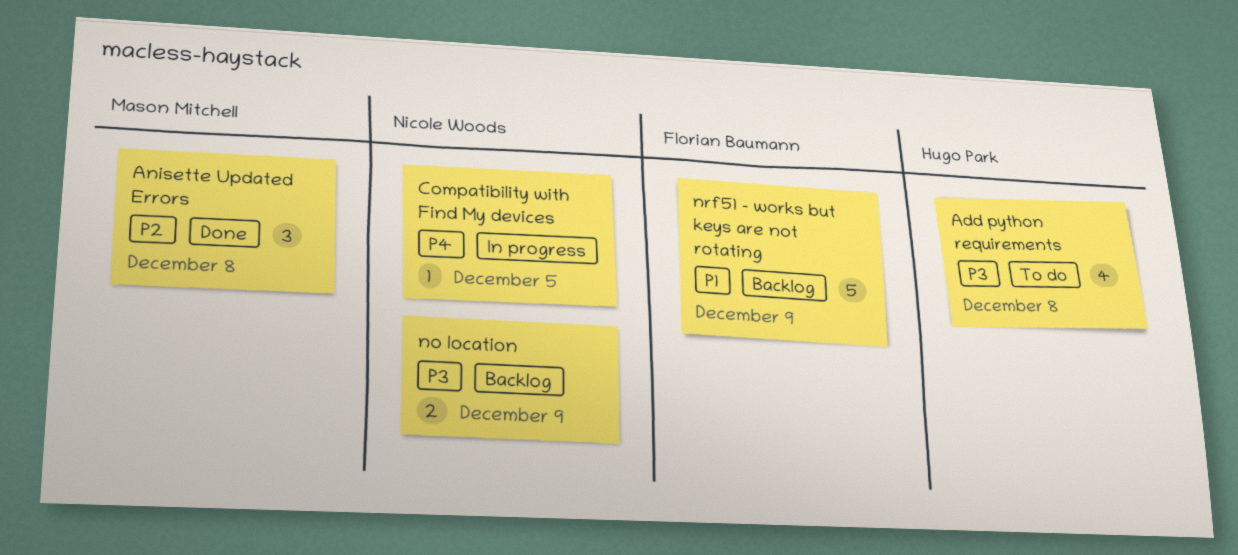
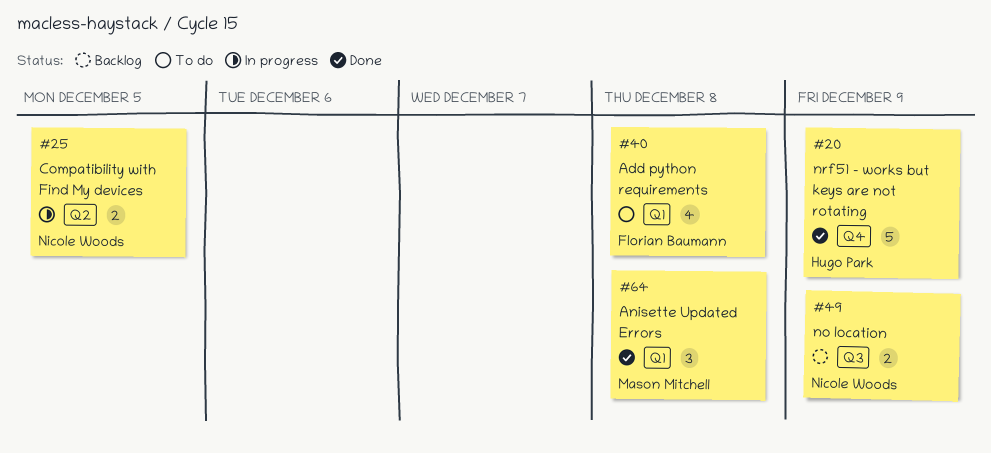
Add python requirements, owner: Hugo Park -> Florian Baumann
Compatibility with Find My devices, estimate: 1 -> 2
nrf51 - works but keys are not rotating, status: Backlog -> Done
nrf51 - works but keys are not rotating, owner: Florian Baumann -> Hugo Park

